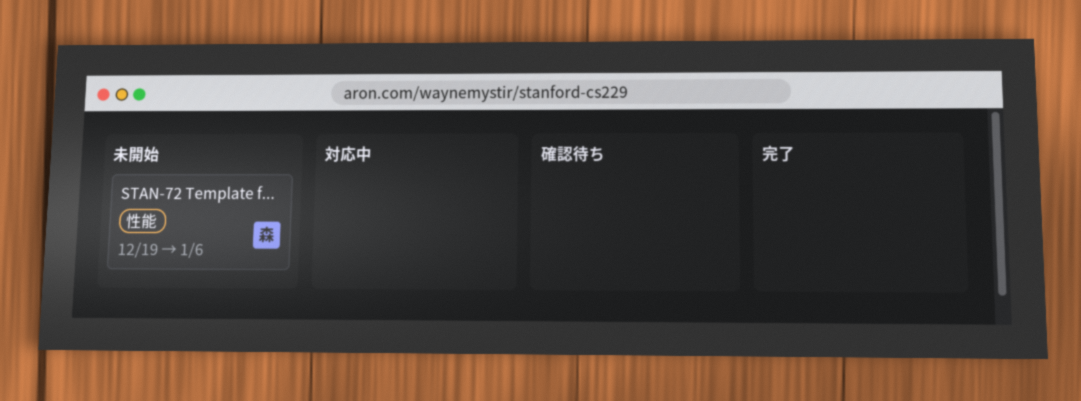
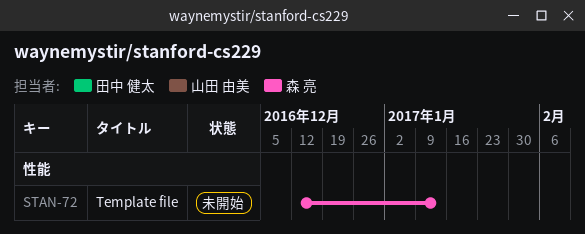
STAN-72, start: Dec 19 -> Dec 12
STAN-72, due: Jan 6 -> Jan 13

